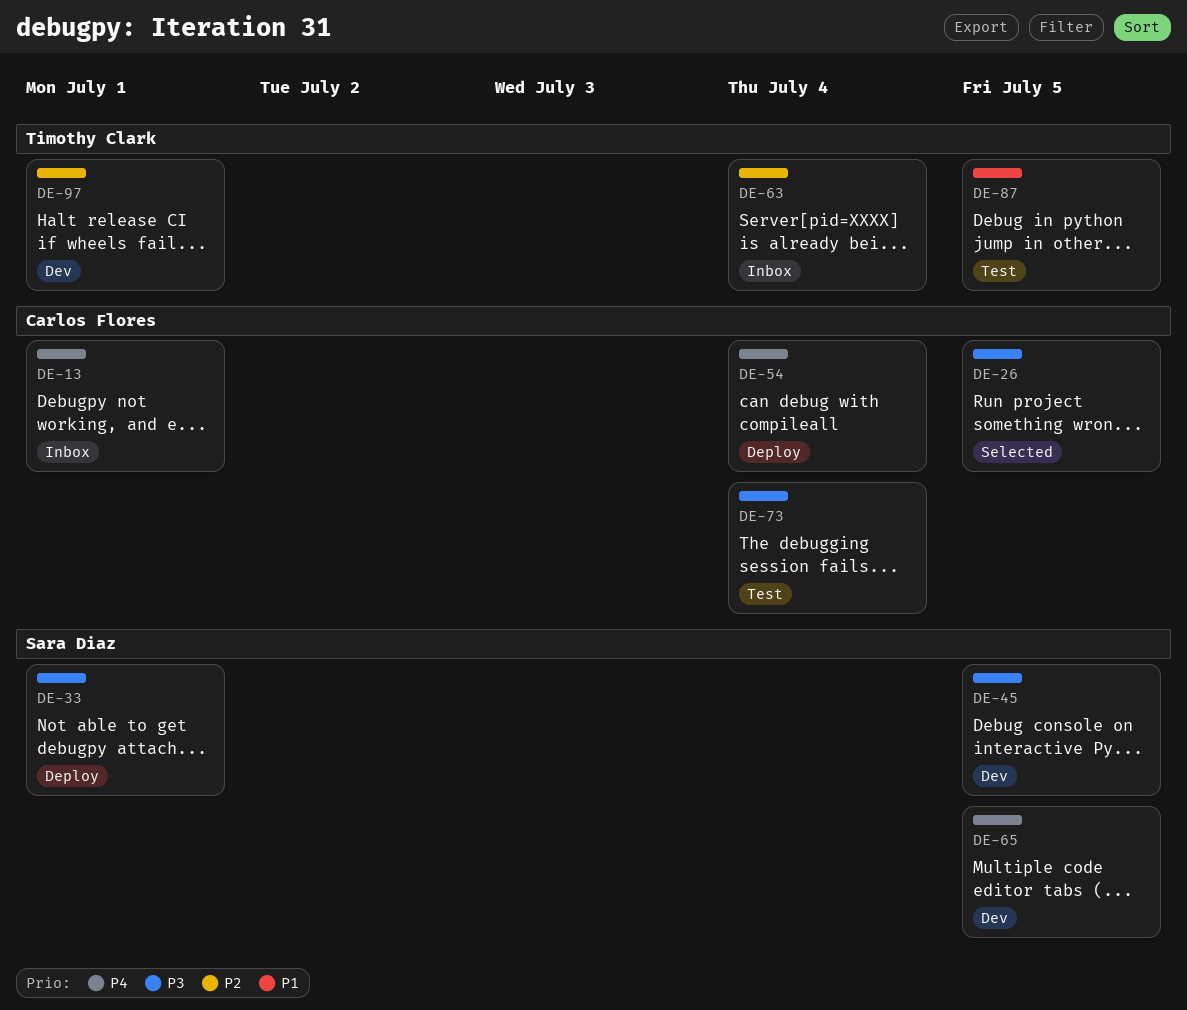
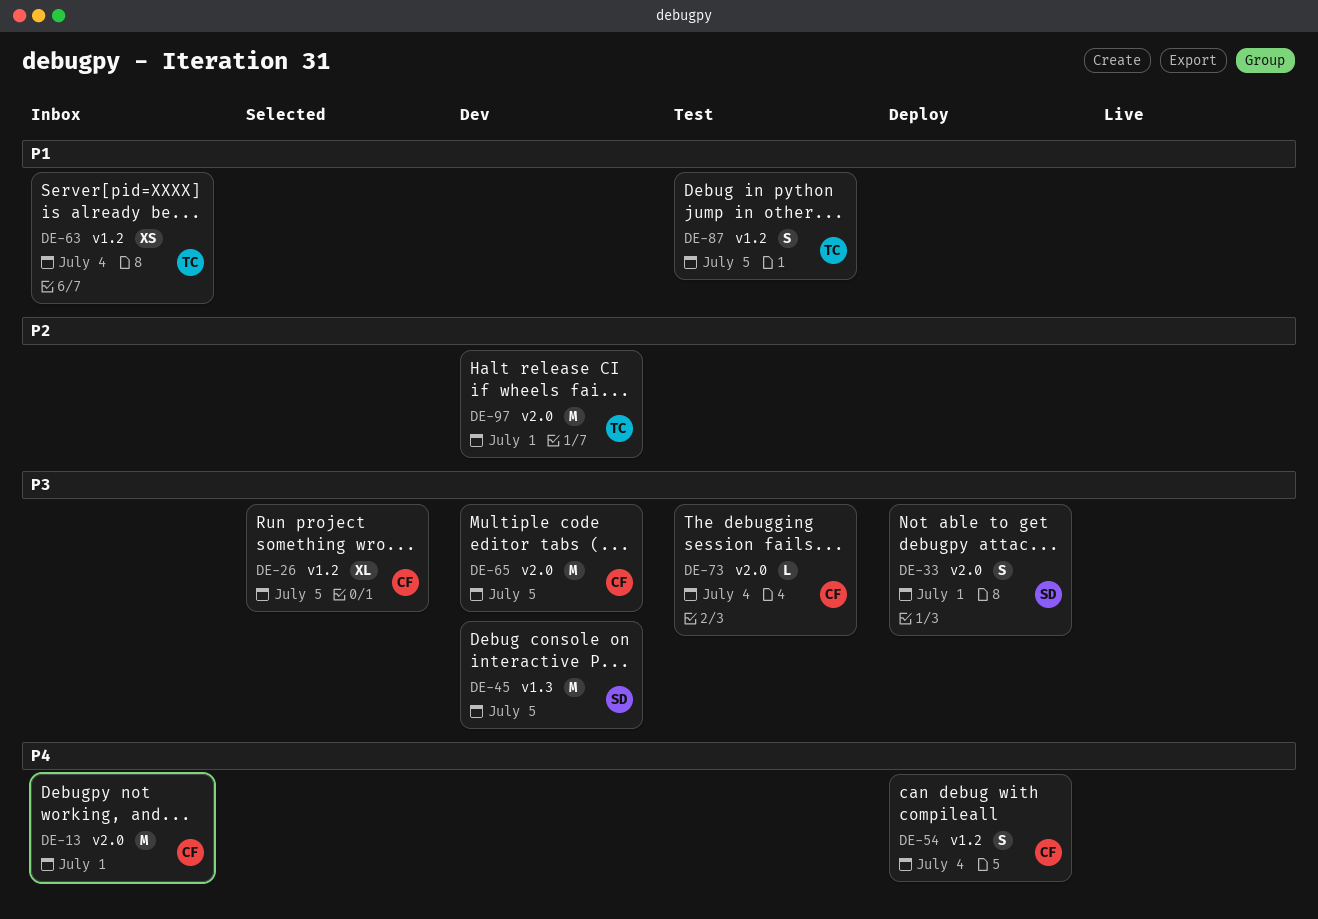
DE-63, priority: P2 -> P1
DE-65, owner: Sara Diaz -> Carlos Flores
DE-65, priority: P4 -> P3

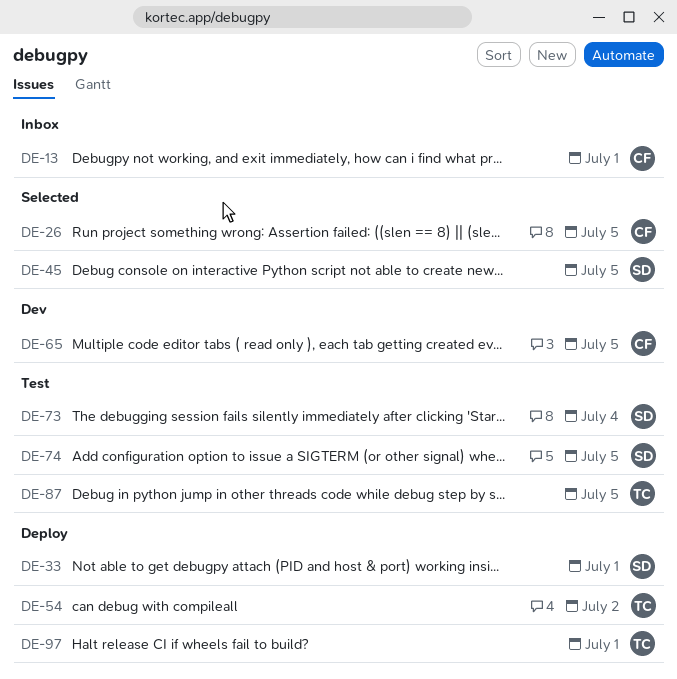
DE-45, status: Dev -> Selected
DE-54, owner: CF -> TC
DE-54, due: Jul 4 -> Jul 2
DE-63: present -> none
DE-73, owner: CF -> SD
DE-74: none -> present
DE-97, status: Dev -> Deploy

